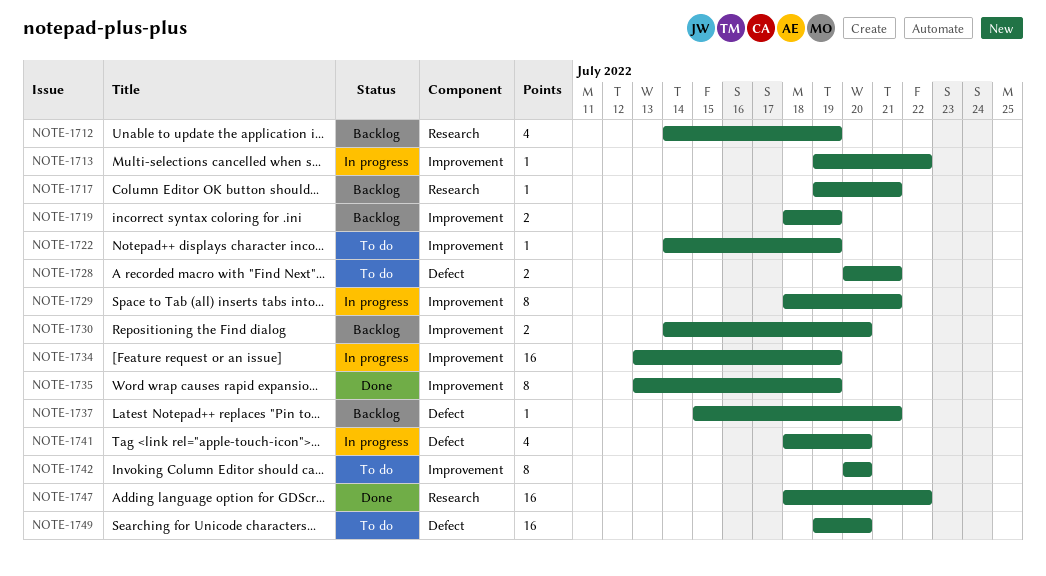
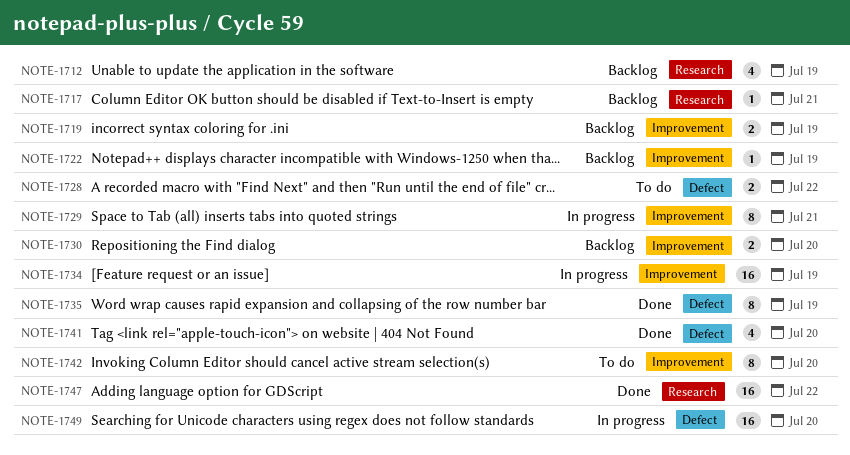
NOTE-1713: present -> none
NOTE-1722, status: To do -> Backlog
NOTE-1728, due: Jul 21 -> Jul 22
NOTE-1735, label: Improvement -> Defect
NOTE-1737: present -> none
NOTE-1741, status: In progress -> Done
NOTE-1749, status: To do -> In progress

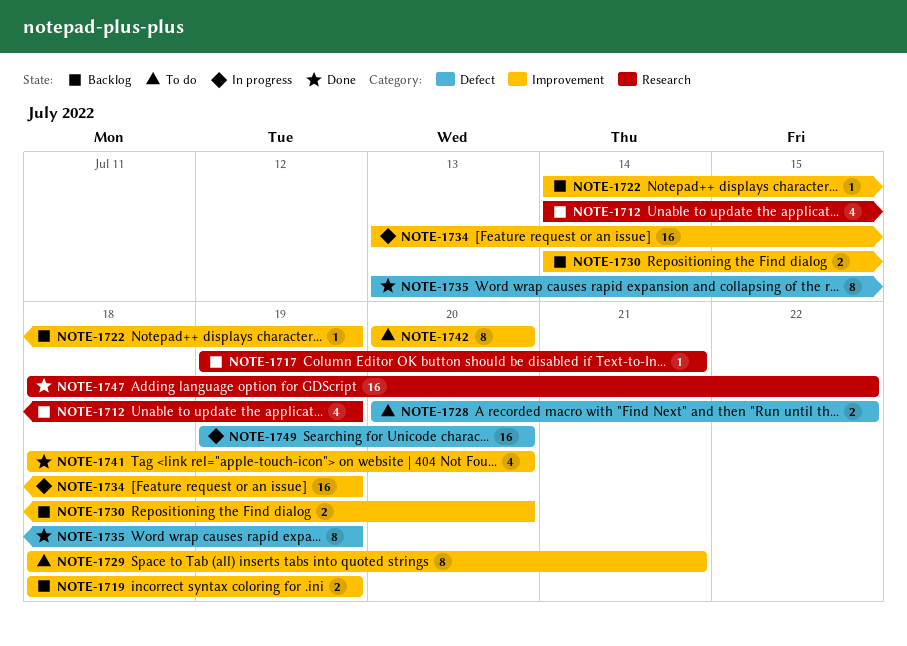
NOTE-1729, status: In progress -> To do
NOTE-1741, label: Defect -> Improvement

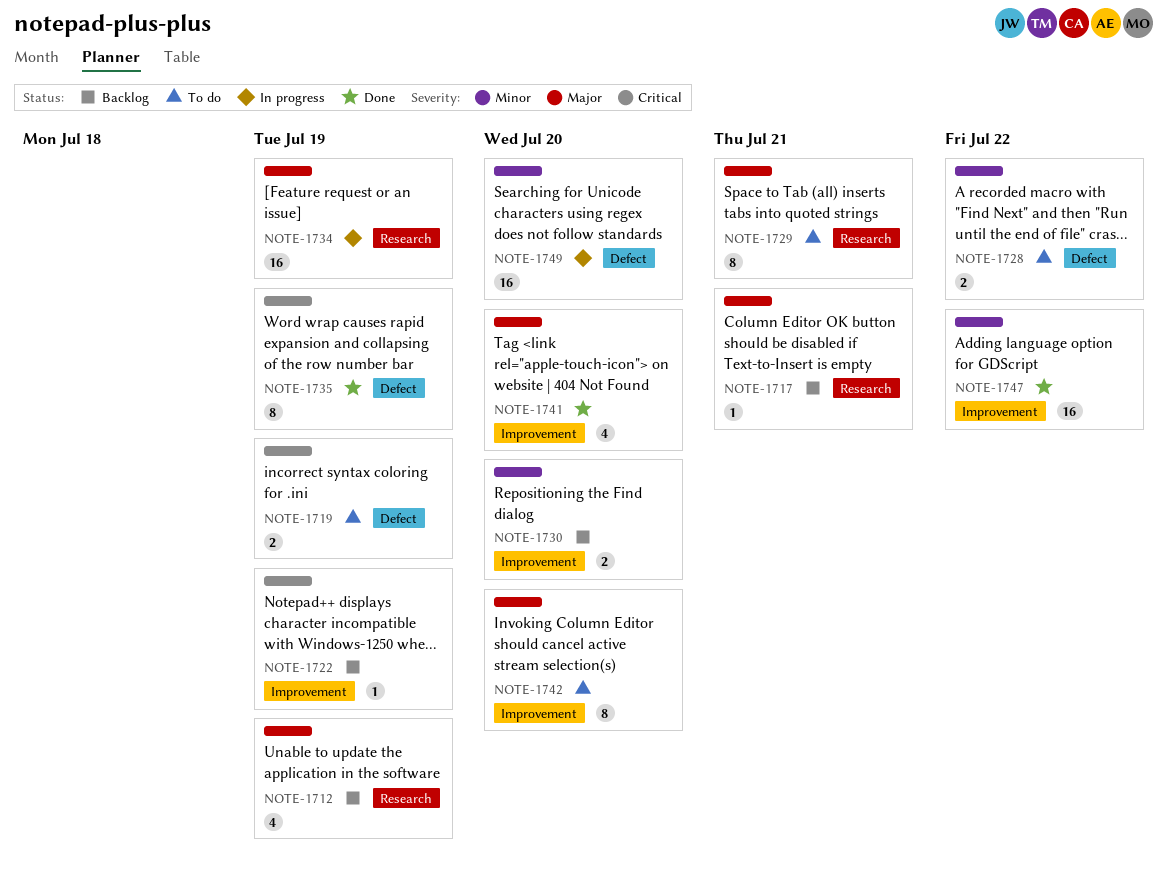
NOTE-1719, status: Backlog -> To do
NOTE-1719, label: Improvement -> Defect
NOTE-1729, label: Improvement -> Research
NOTE-1734, label: Improvement -> Research
NOTE-1747, label: Research -> Improvement

